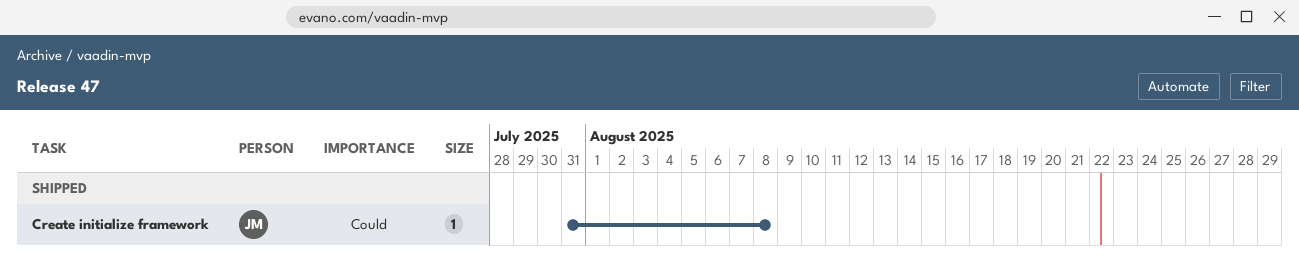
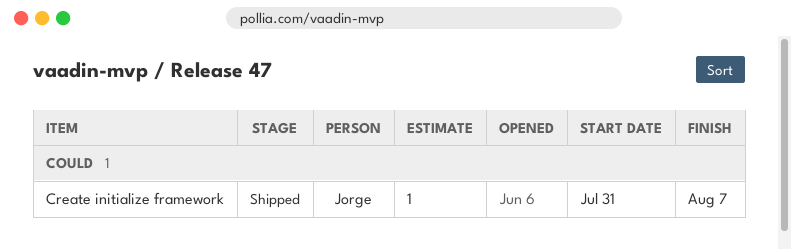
Create initialize framework, due: Aug 8 -> Aug 7

